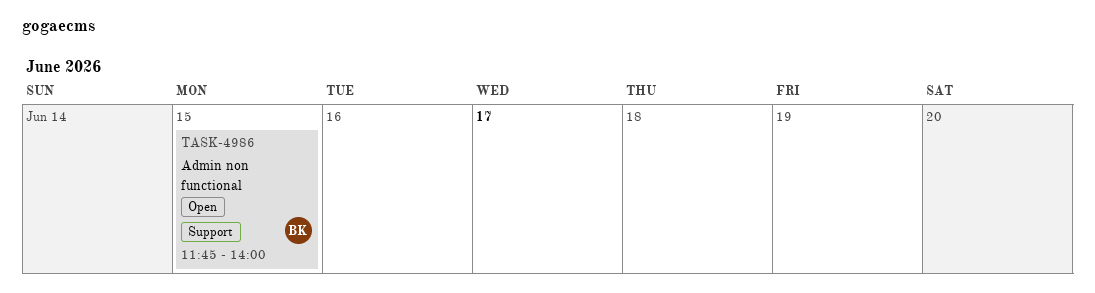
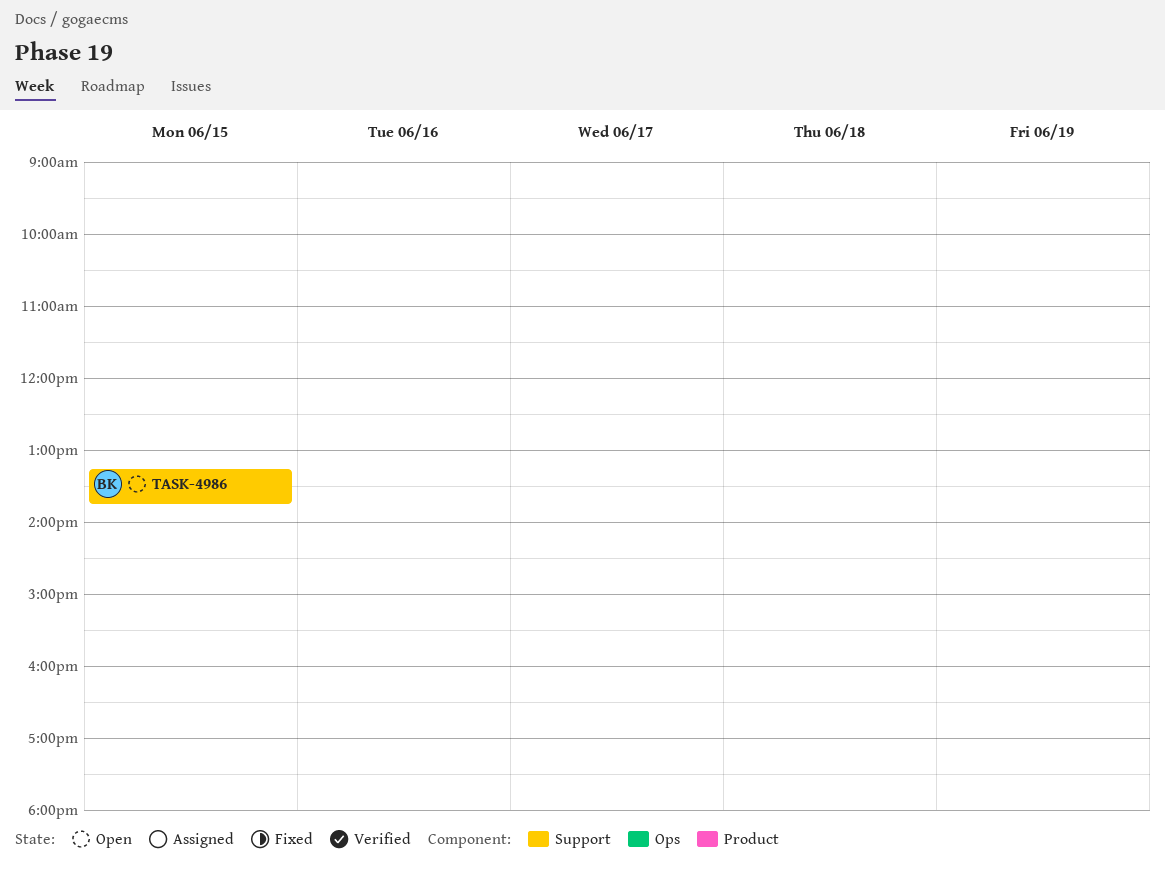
TASK-4986, begins: 11:45 -> 13:15
TASK-4986, ends: 14:00 -> 13:45

